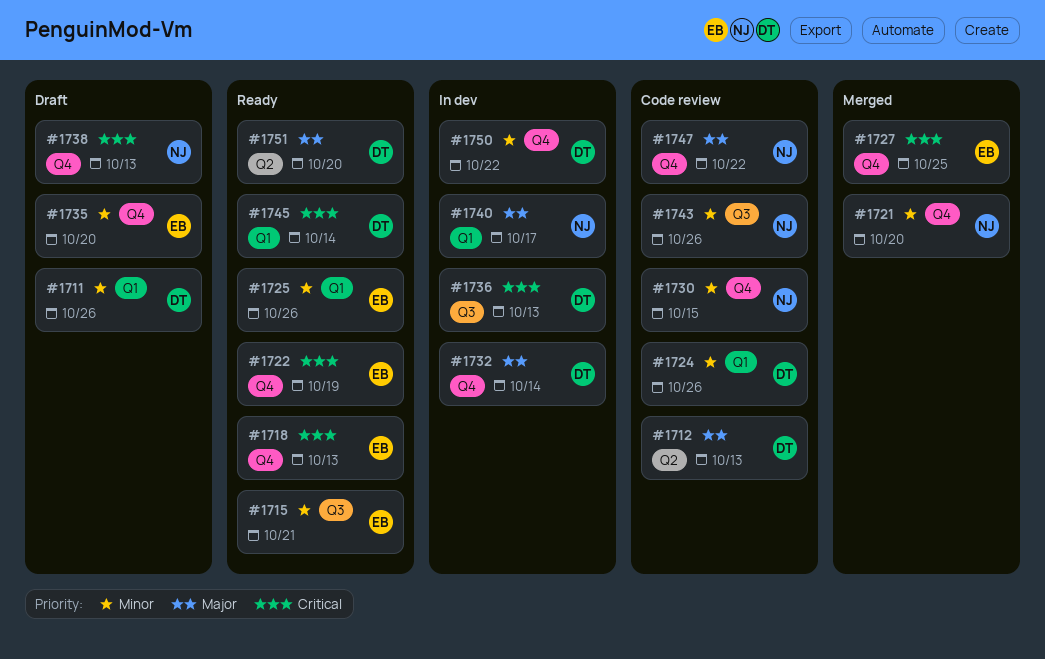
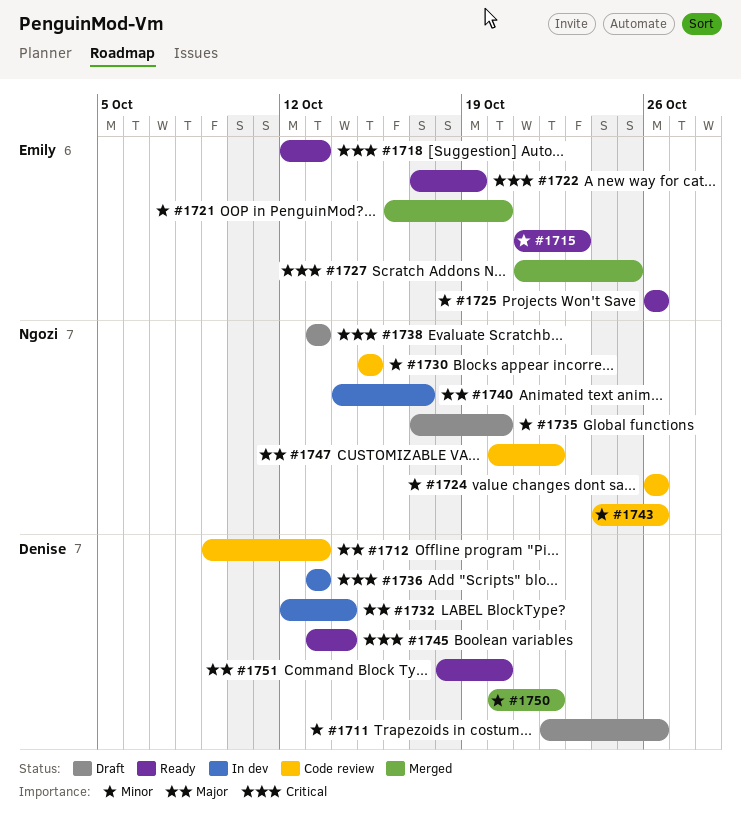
#1715, due: Oct 21 -> Oct 23
#1721, owner: Ngozi -> Emily
#1724, owner: Denise -> Ngozi
#1735, owner: Emily -> Ngozi
#1750, status: In dev -> Merged

